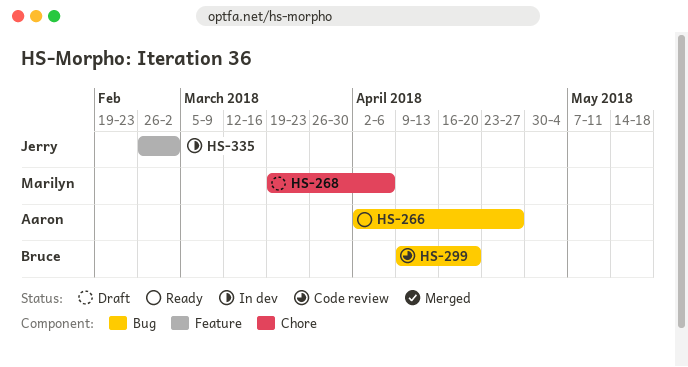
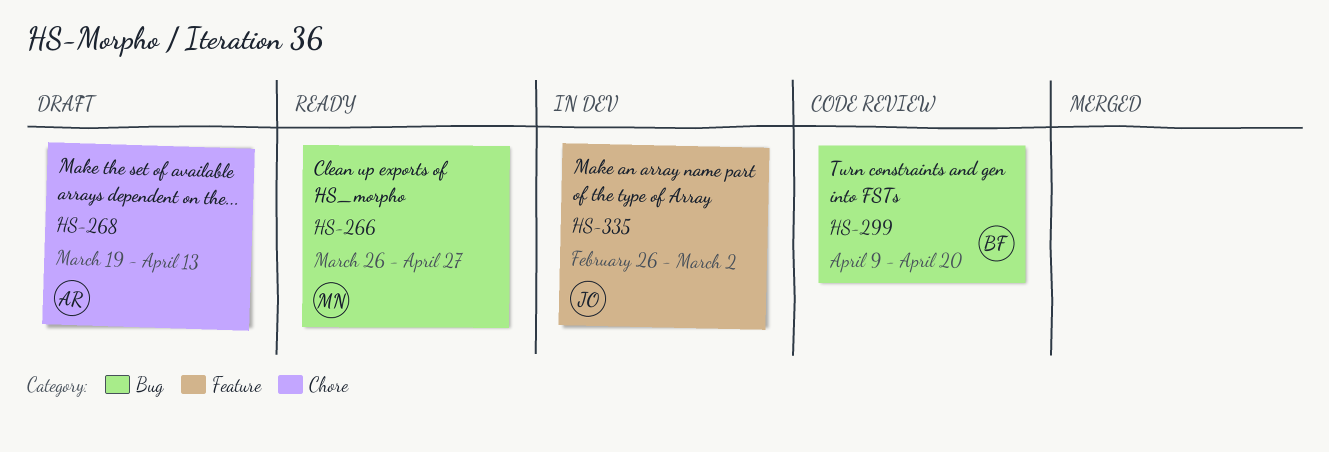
HS-266, owner: Aaron -> Marilyn
HS-266, start: Apr 2 -> Mar 26
HS-268, owner: Marilyn -> Aaron
HS-268, due: Apr 6 -> Apr 13

